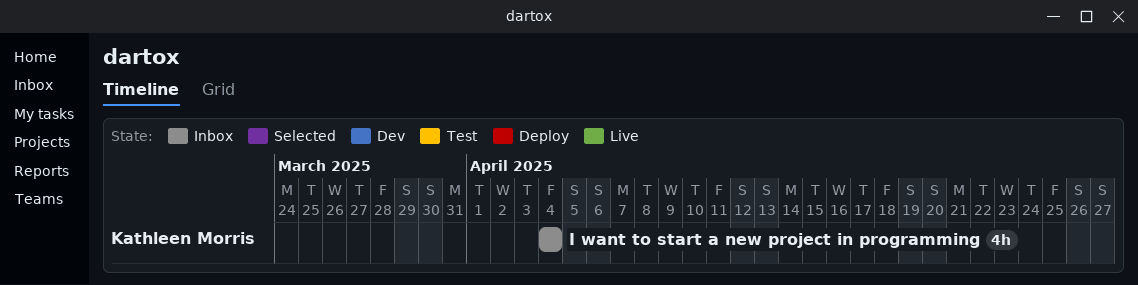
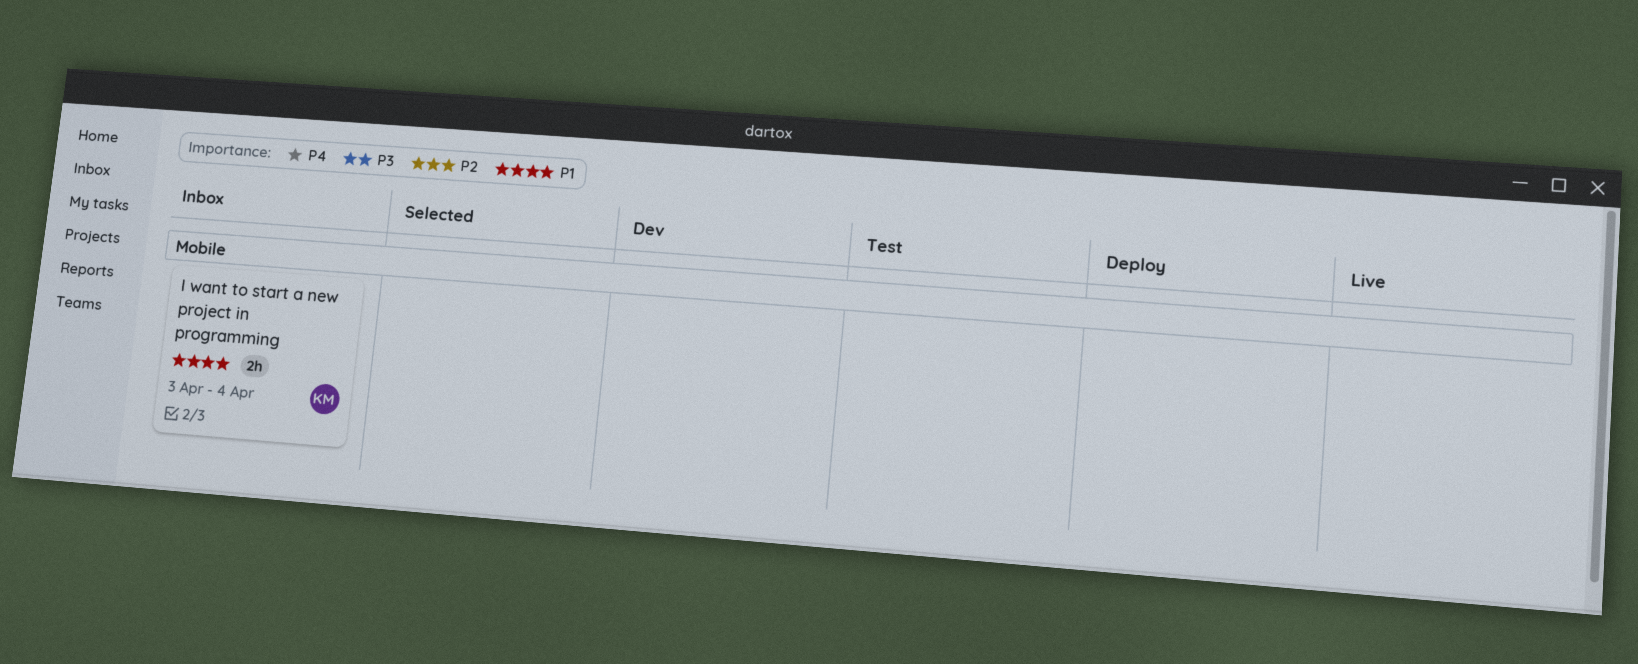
I want to start a new project in programming, estimate: 4h -> 2h
I want to start a new project in programming, start: Apr 4 -> Apr 3

